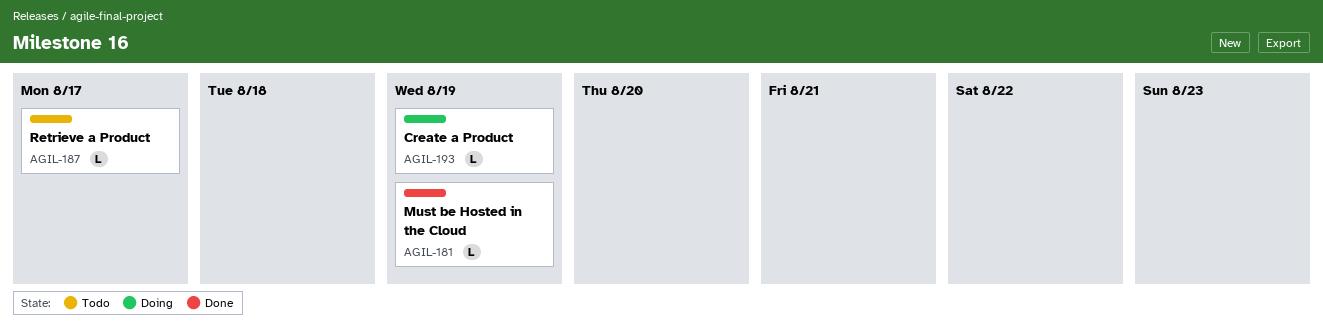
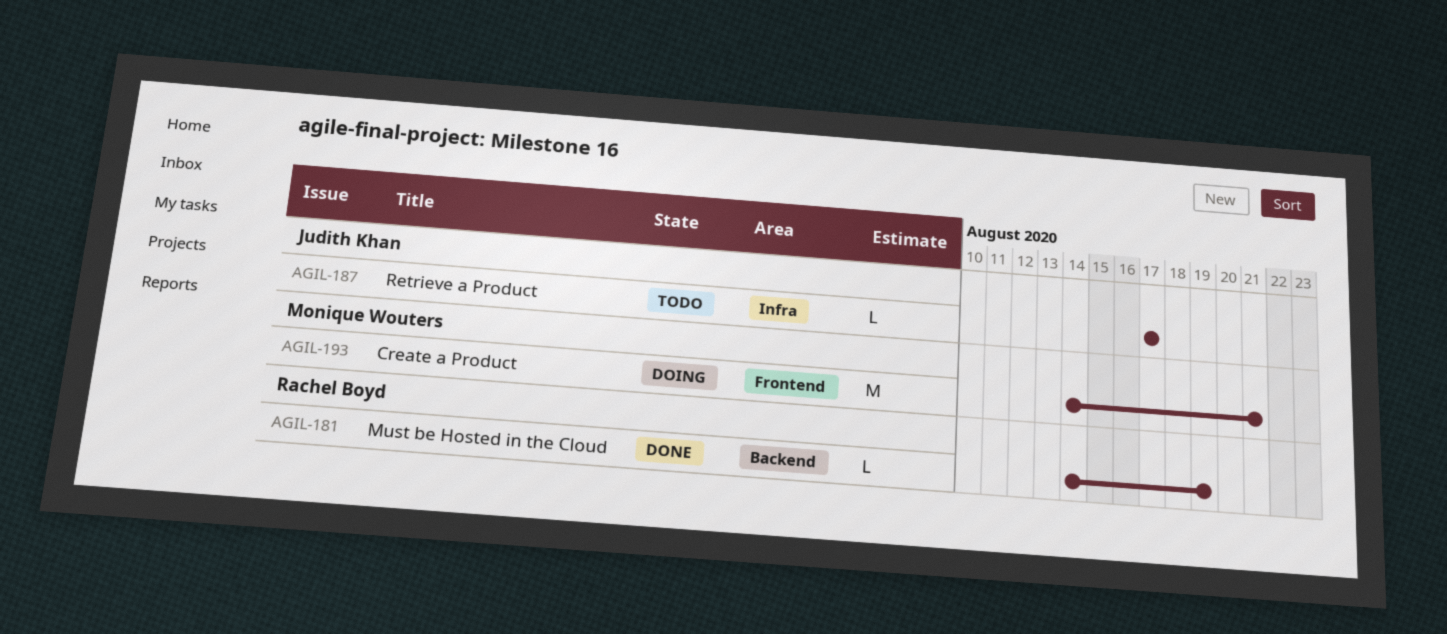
AGIL-193, estimate: L -> M
AGIL-193, due: Aug 19 -> Aug 21

